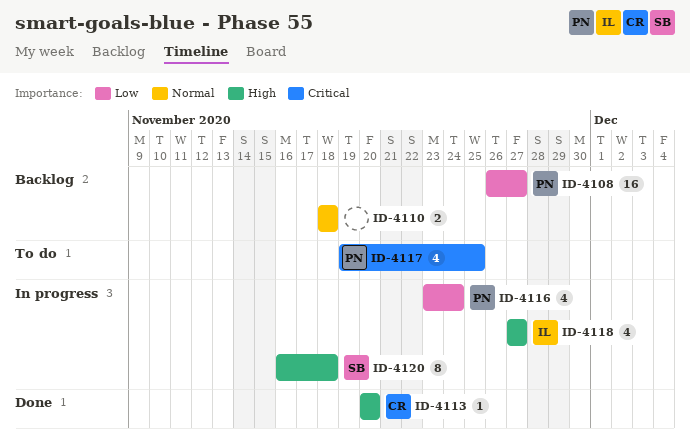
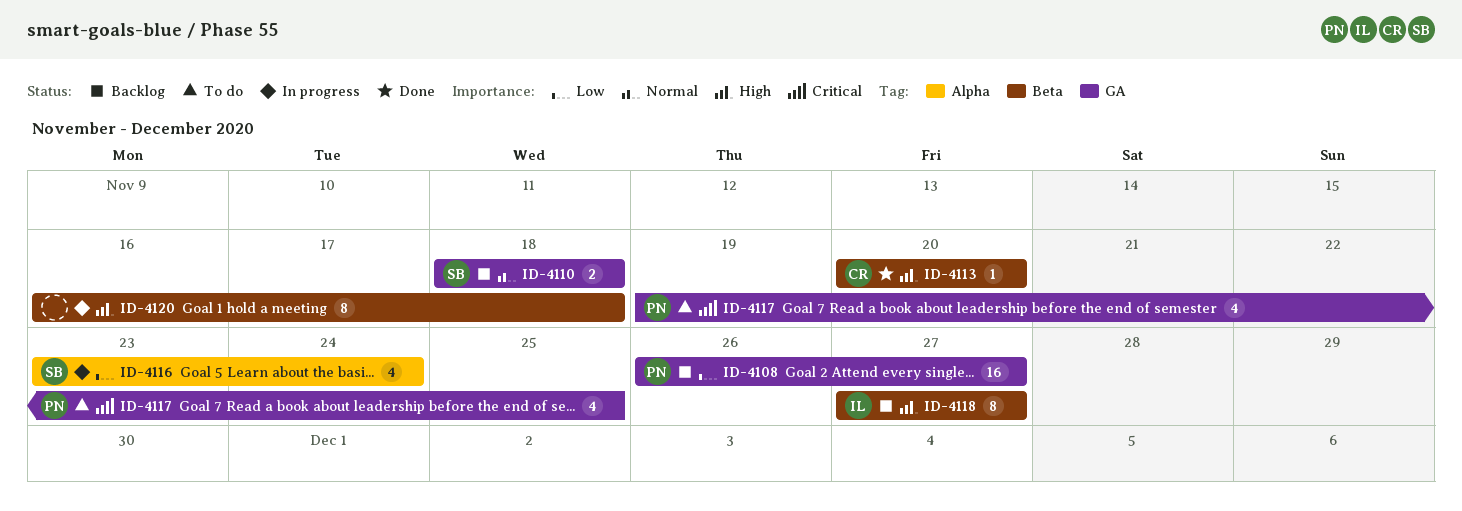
ID-4110, owner: none -> SB
ID-4116, owner: PN -> SB
ID-4118, status: In progress -> Backlog
ID-4118, estimate: 4 -> 8
ID-4120, owner: SB -> none

